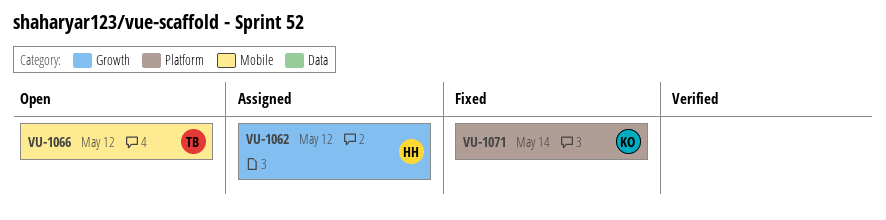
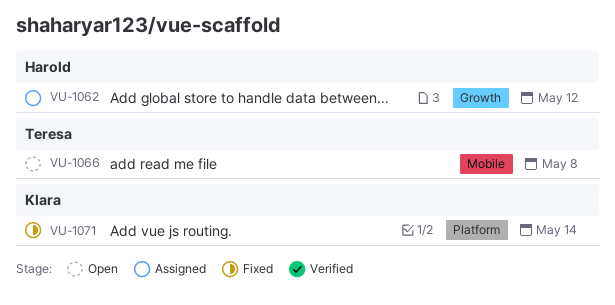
VU-1066, due: May 12 -> May 8

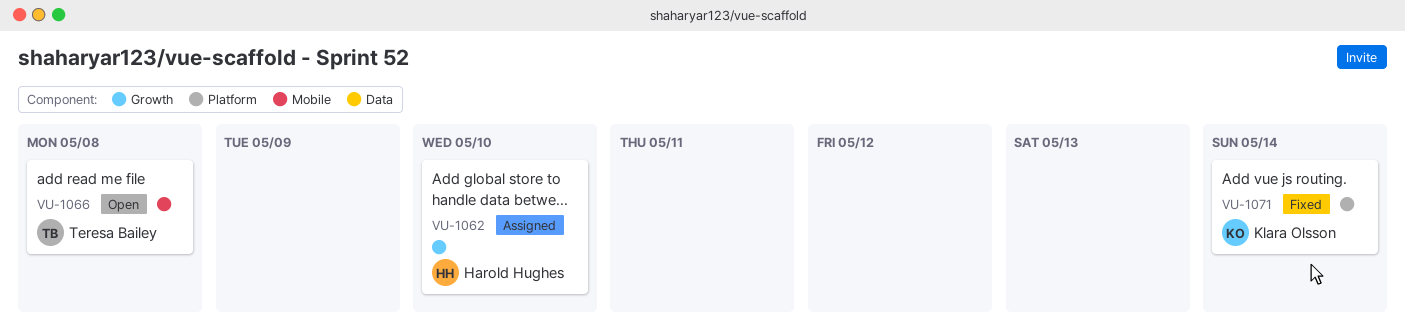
VU-1062, due: May 12 -> May 10

